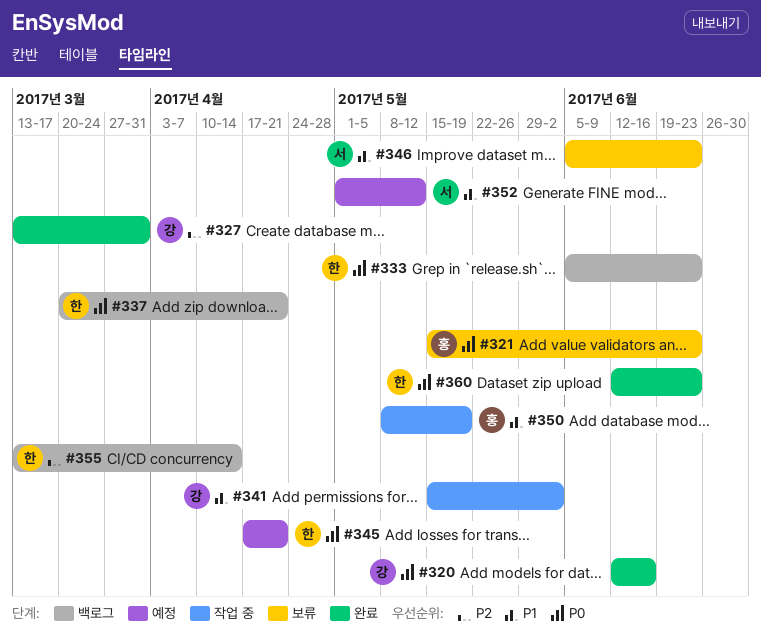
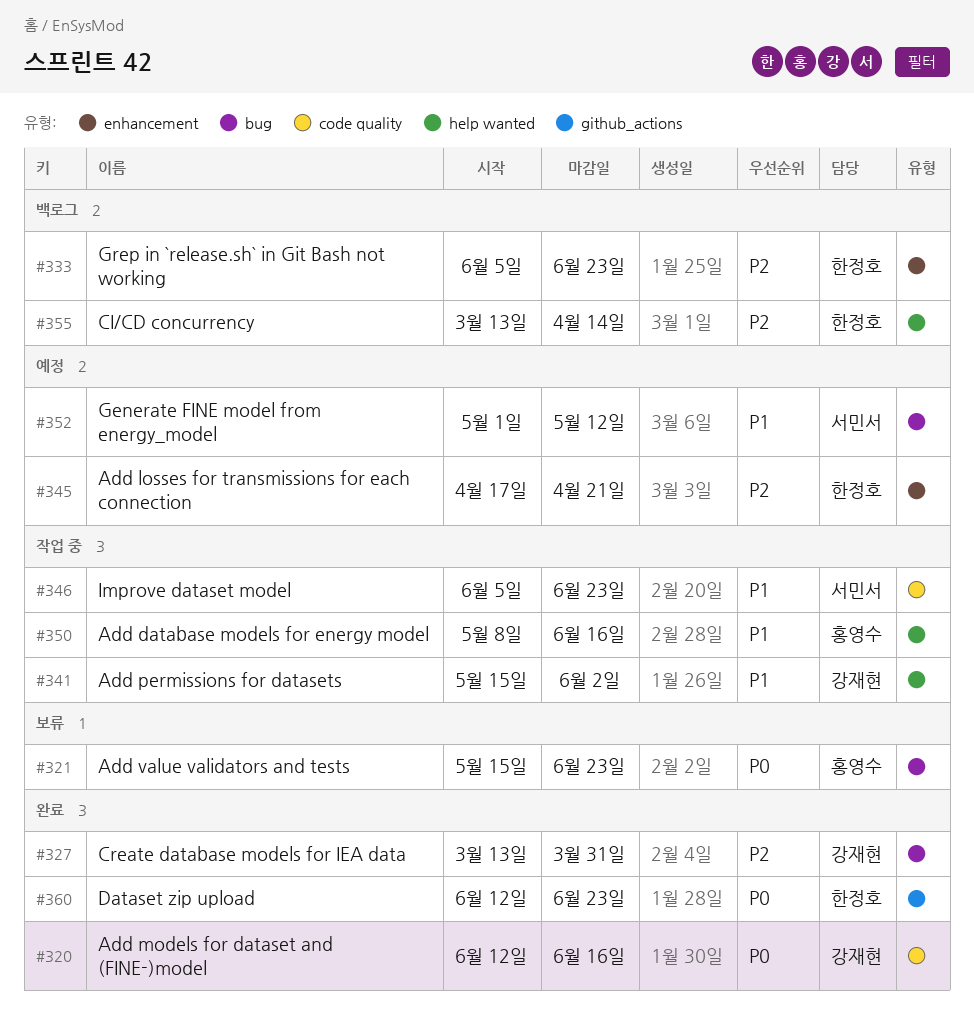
#333, priority: P0 -> P2
#337: present -> none
#345, priority: P0 -> P2
#346, status: 보류 -> 작업 중
#350, due: May 19 -> Jun 16

